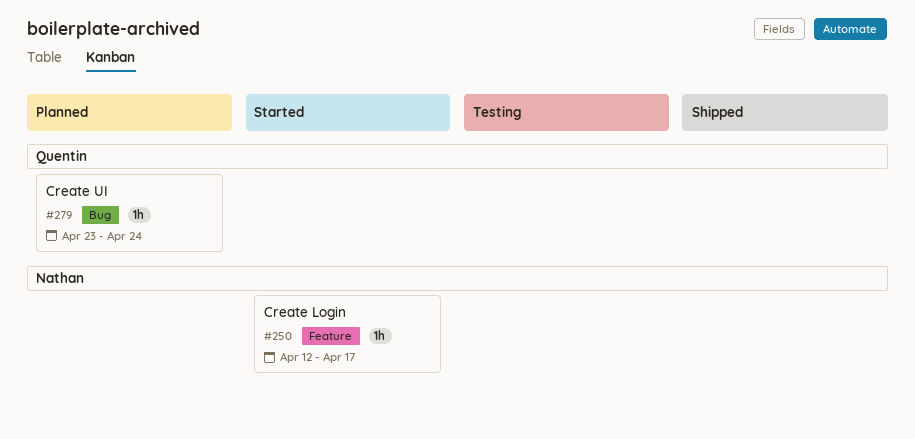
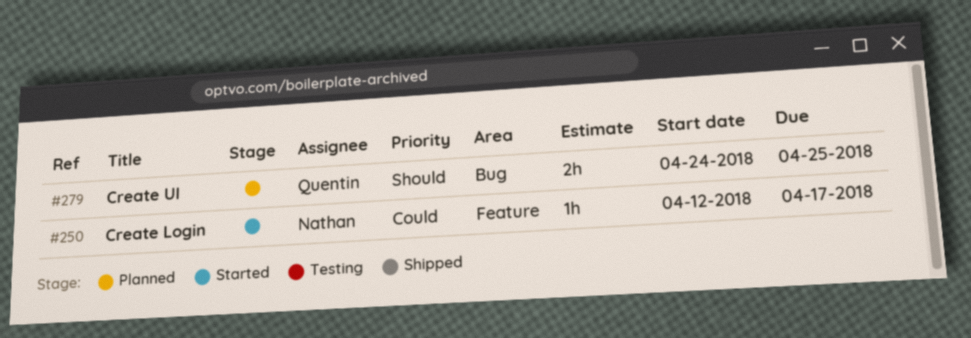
#279, estimate: 1h -> 2h
#279, start: Apr 23 -> Apr 24
#279, due: Apr 24 -> Apr 25

